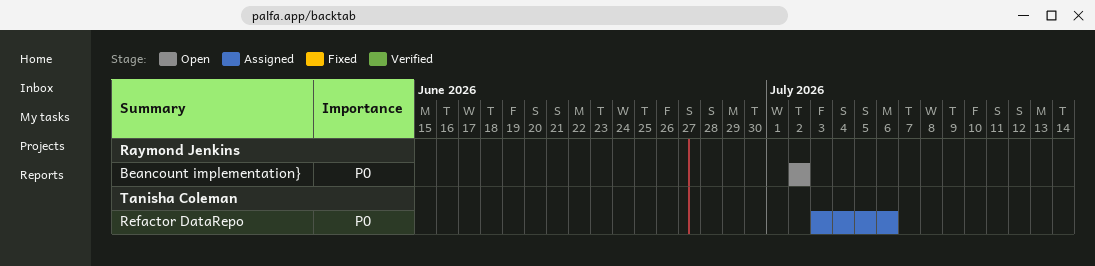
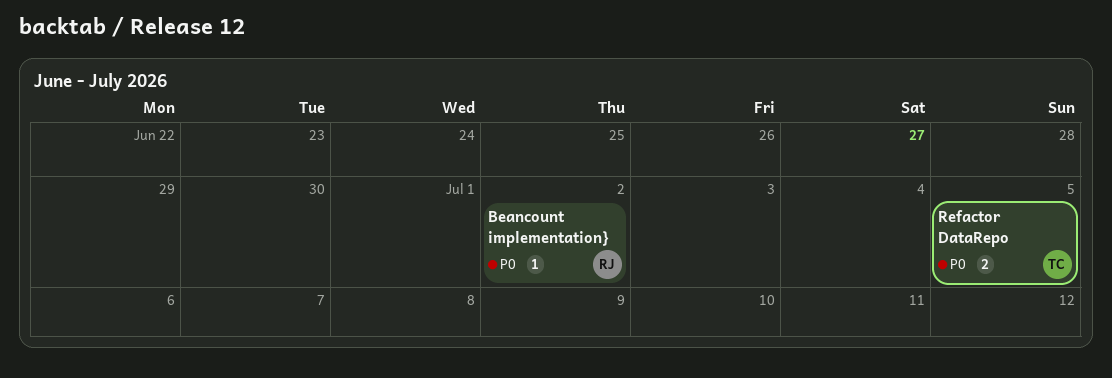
Refactor DataRepo, due: Jul 6 -> Jul 5

